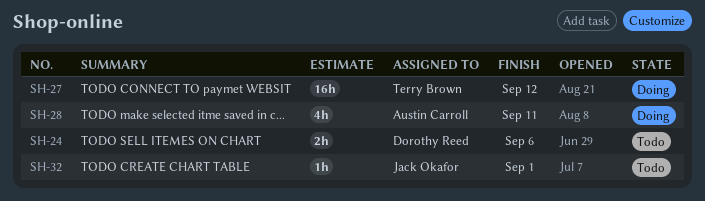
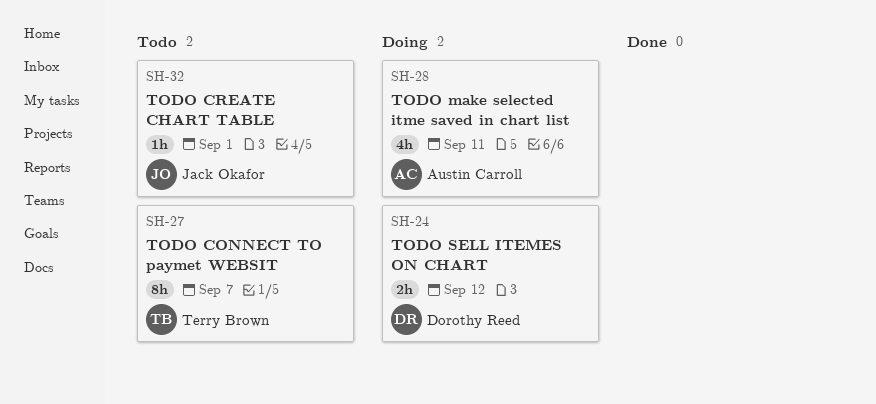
SH-24, status: Todo -> Doing
SH-24, due: Sep 6 -> Sep 12
SH-27, status: Doing -> Todo
SH-27, estimate: 16h -> 8h
SH-27, due: Sep 12 -> Sep 7

